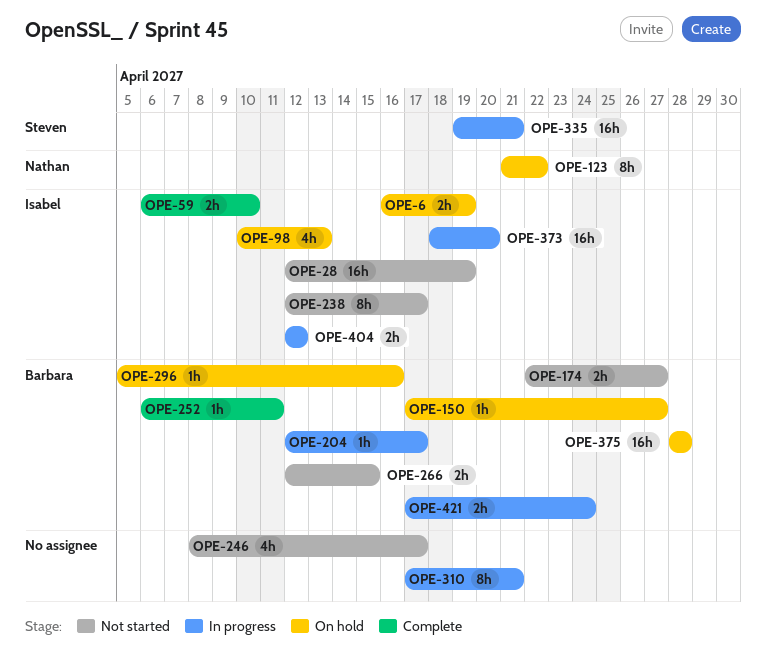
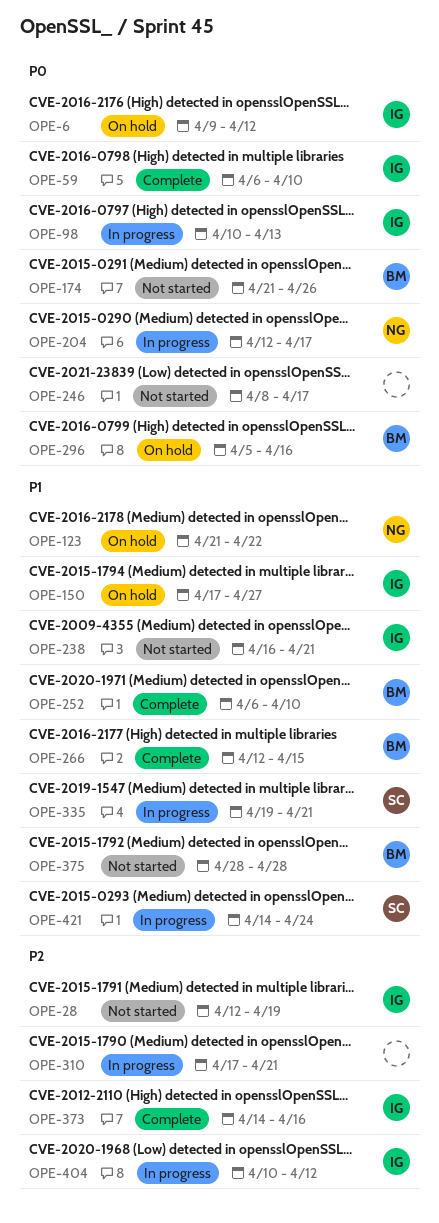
OPE-6, start: Apr 16 -> Apr 9
OPE-6, due: Apr 19 -> Apr 12
OPE-98, status: On hold -> In progress
OPE-150, owner: Barbara -> Isabel
OPE-174, start: Apr 22 -> Apr 21
OPE-174, due: Apr 27 -> Apr 26
OPE-204, owner: Barbara -> Nathan
OPE-238, start: Apr 12 -> Apr 16
OPE-238, due: Apr 17 -> Apr 21
OPE-252, due: Apr 11 -> Apr 10
OPE-266, status: Not started -> Complete
OPE-373, status: In progress -> Complete
OPE-373, start: Apr 18 -> Apr 14
OPE-373, due: Apr 20 -> Apr 16
OPE-375, status: On hold -> Not started
OPE-404, start: Apr 12 -> Apr 10
OPE-421, owner: Barbara -> Steven
OPE-421, start: Apr 17 -> Apr 14

